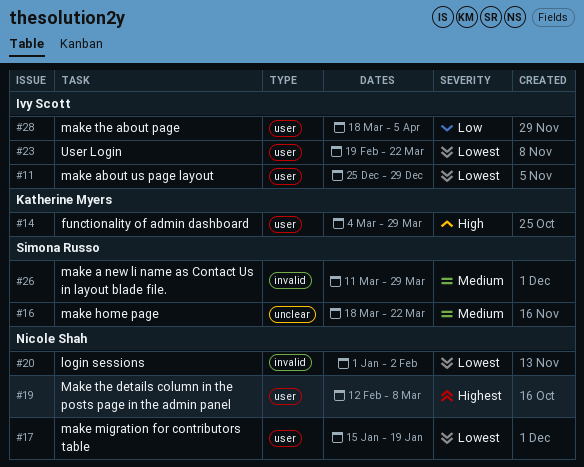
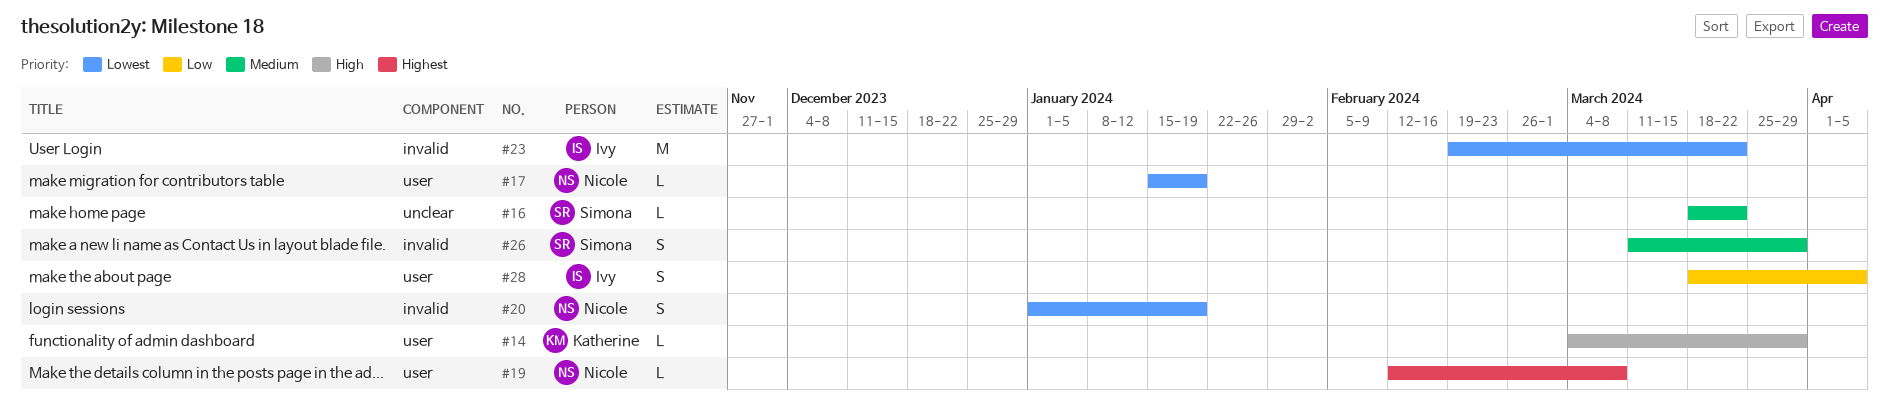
#11: present -> none
#20, due: Feb 2 -> Jan 19
#23, label: user -> invalid

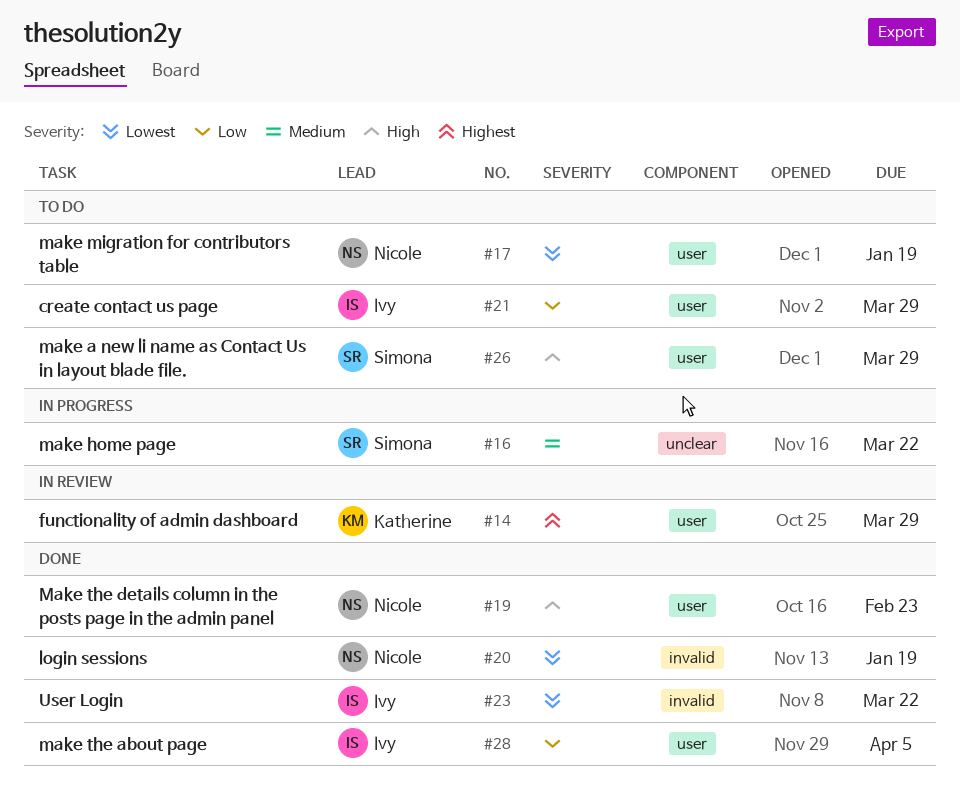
#14, priority: High -> Highest
#19, priority: Highest -> High
#19, due: Mar 8 -> Feb 23
#21: none -> present
#26, priority: Medium -> High
#26, label: invalid -> user

